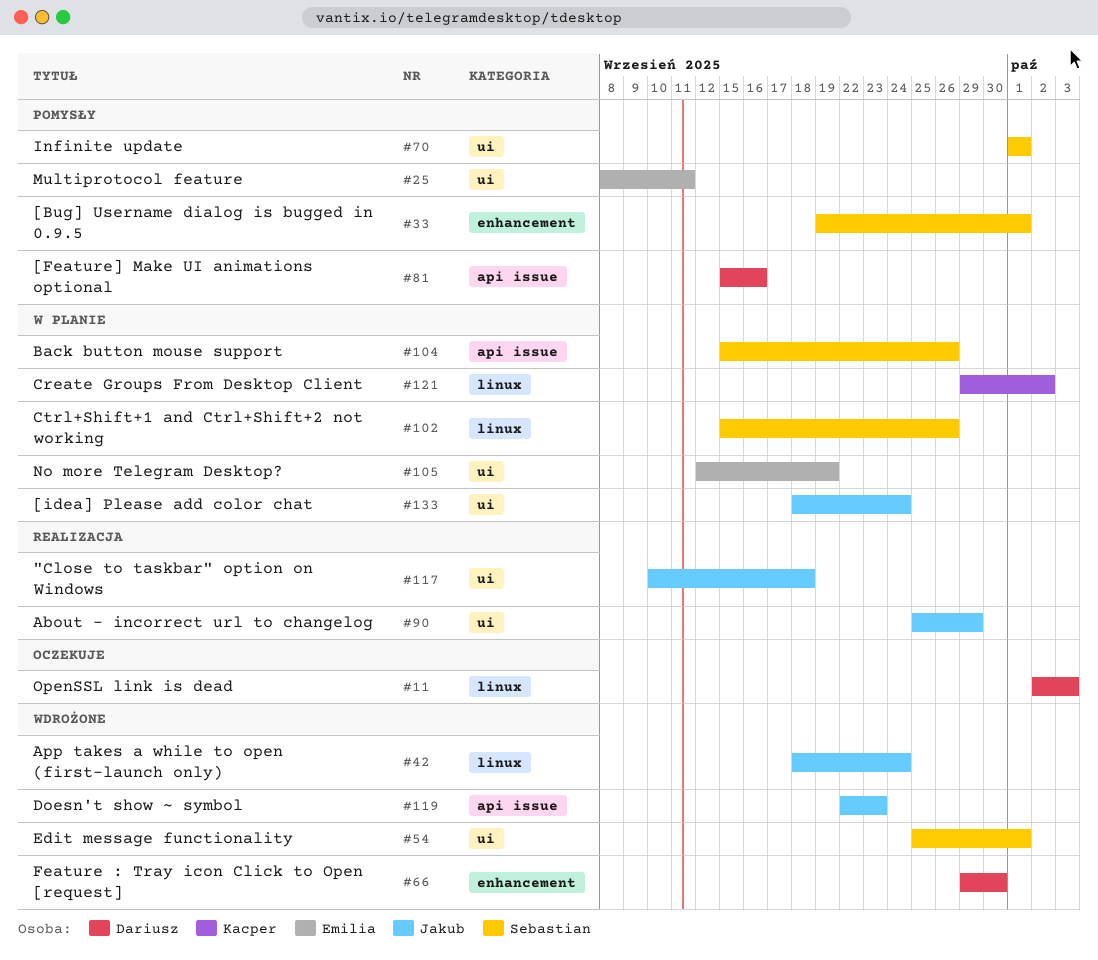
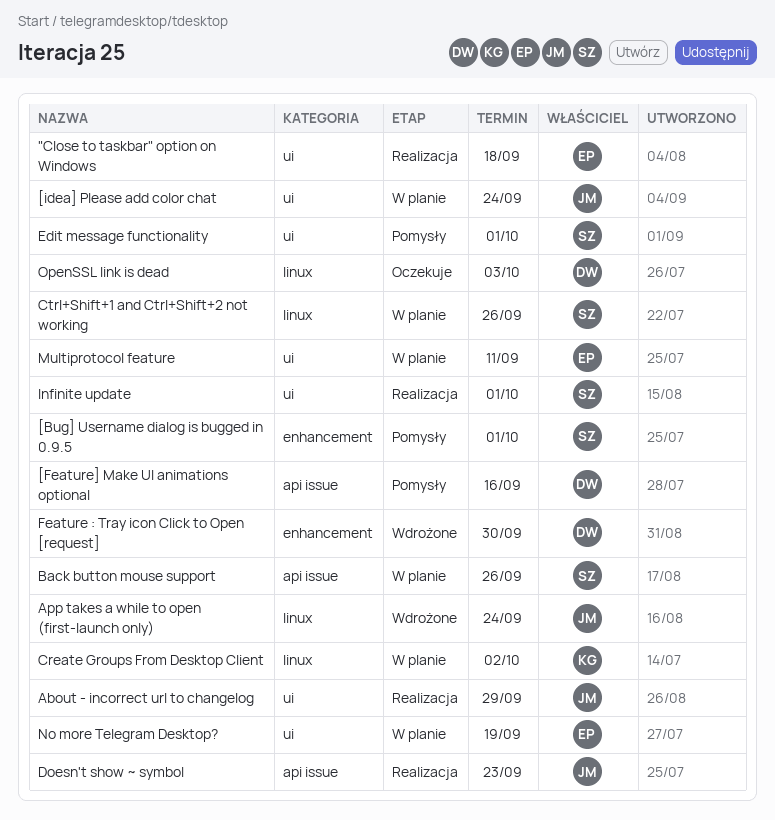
"Close to taskbar" option on Windows, owner: Jakub -> Emilia
Doesn't show ~ symbol, status: Wdrożone -> Realizacja
Edit message functionality, status: Wdrożone -> Pomysły
Infinite update, status: Pomysły -> Realizacja
Multiprotocol feature, status: Pomysły -> W planie

